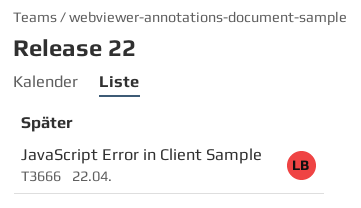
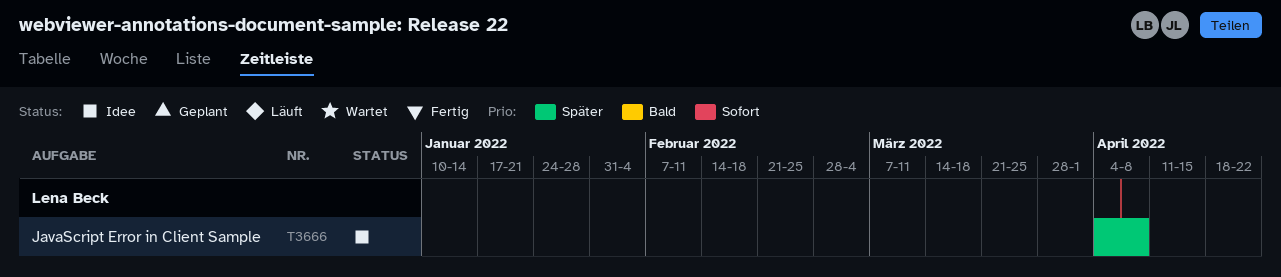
T3666, due: Apr 22 -> Apr 8

